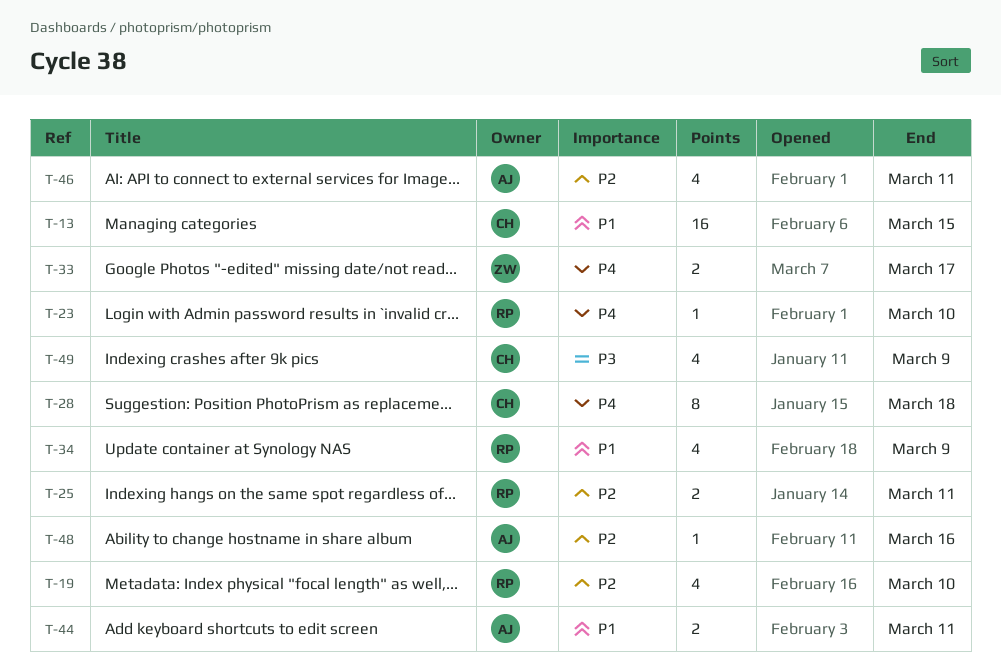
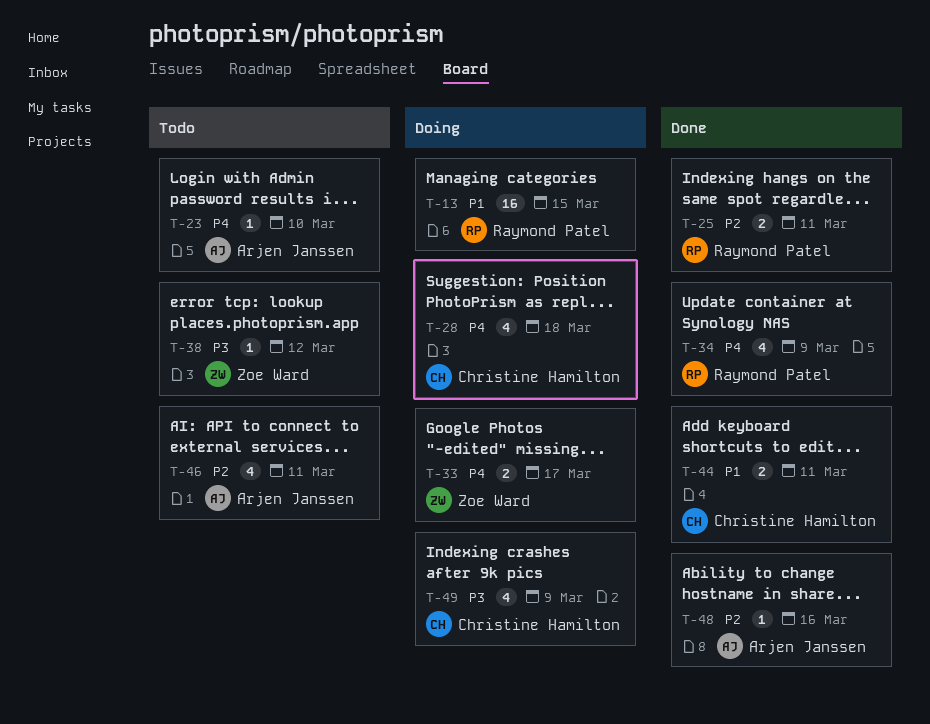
T-13, owner: Christine Hamilton -> Raymond Patel
T-19: present -> none
T-23, owner: Raymond Patel -> Arjen Janssen
T-28, estimate: 8 -> 4
T-34, priority: P1 -> P4
T-38: none -> present
T-44, owner: Arjen Janssen -> Christine Hamilton

